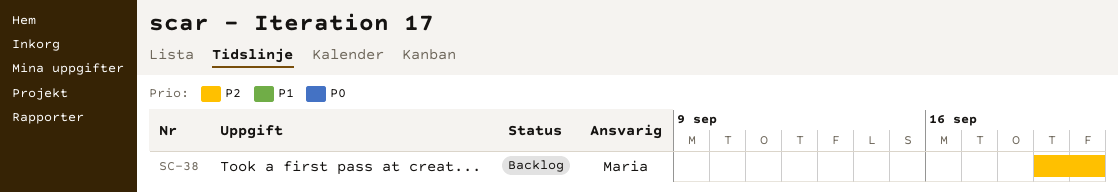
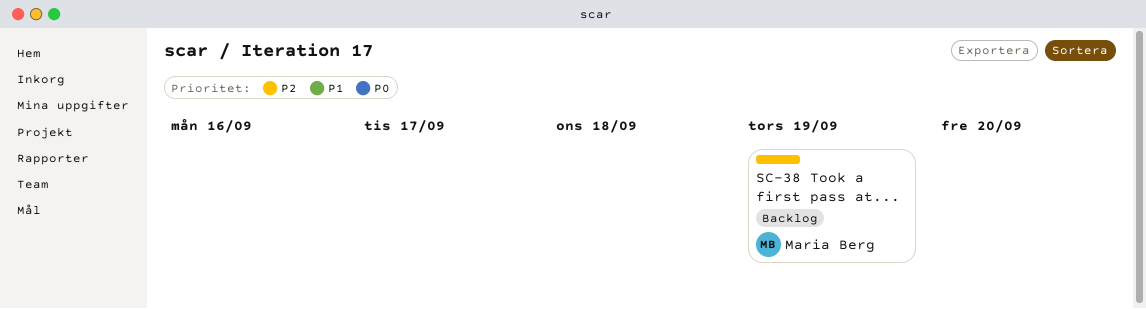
SC-38, due: Sep 20 -> Sep 19

